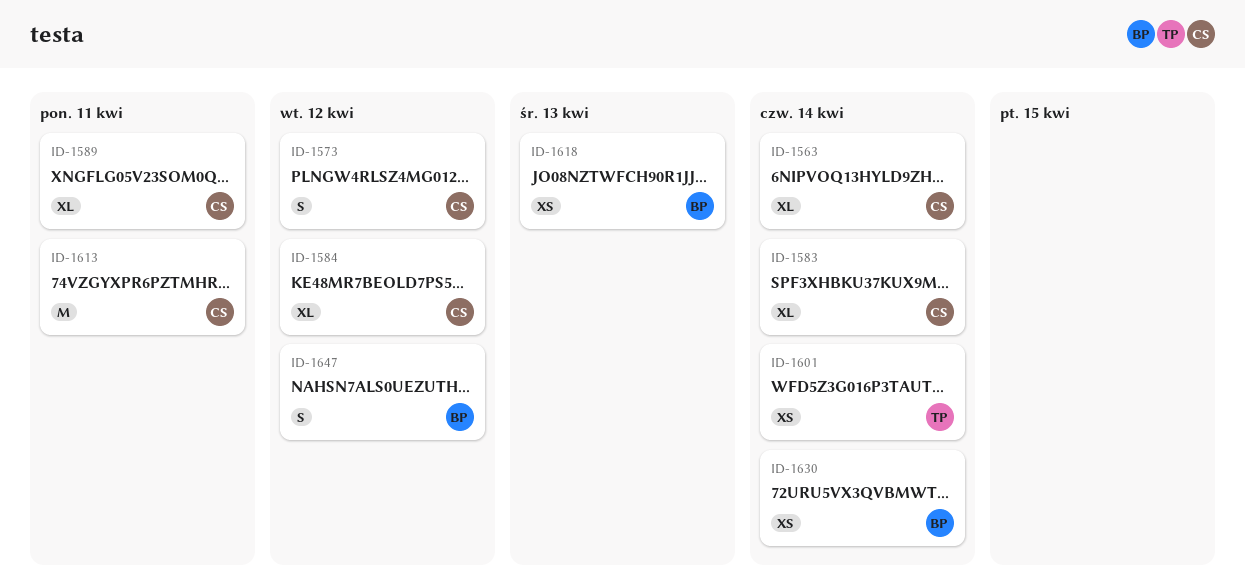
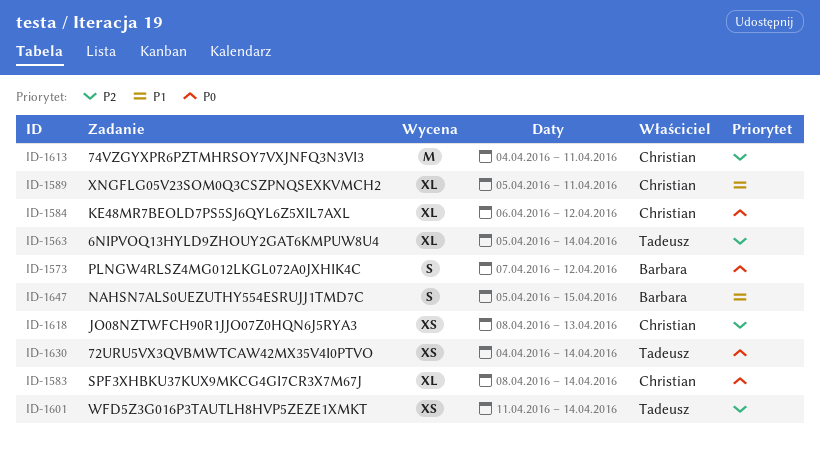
ID-1563, owner: Christian -> Tadeusz
ID-1573, owner: Christian -> Barbara
ID-1618, owner: Barbara -> Christian
ID-1630, owner: Barbara -> Tadeusz
ID-1647, due: Apr 12 -> Apr 15

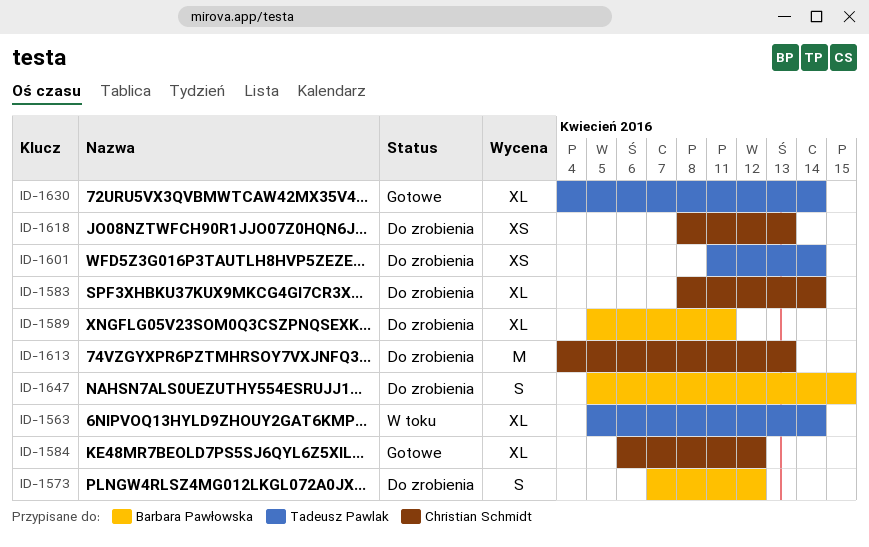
ID-1589, owner: Christian Schmidt -> Barbara Pawłowska
ID-1613, due: Apr 11 -> Apr 13
ID-1630, estimate: XS -> XL

